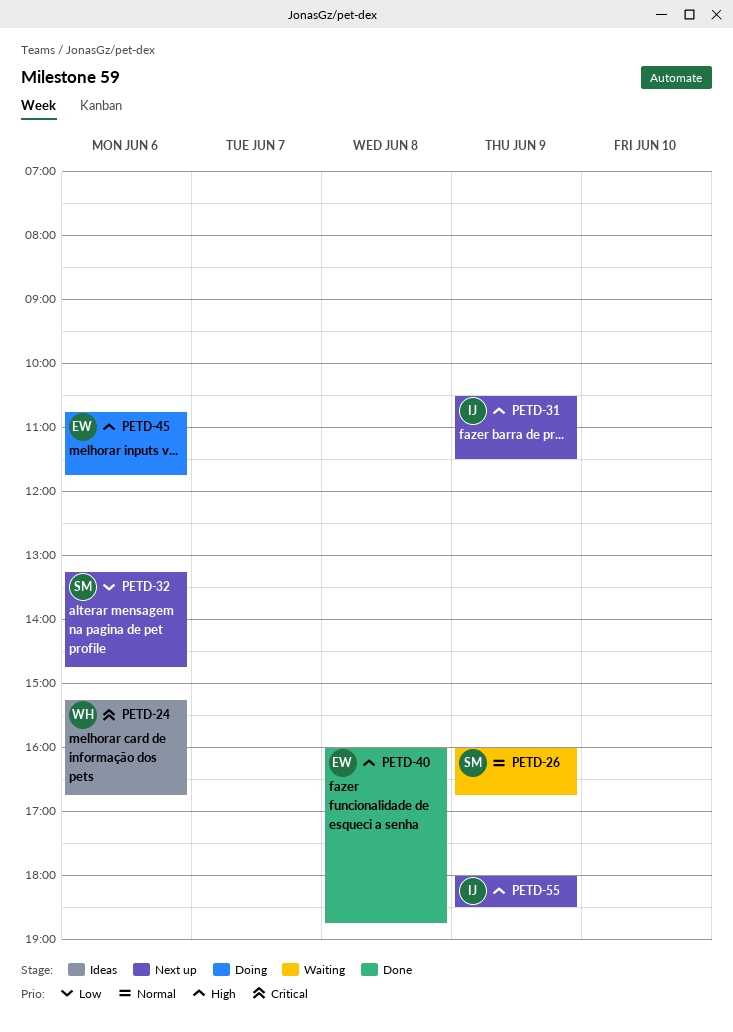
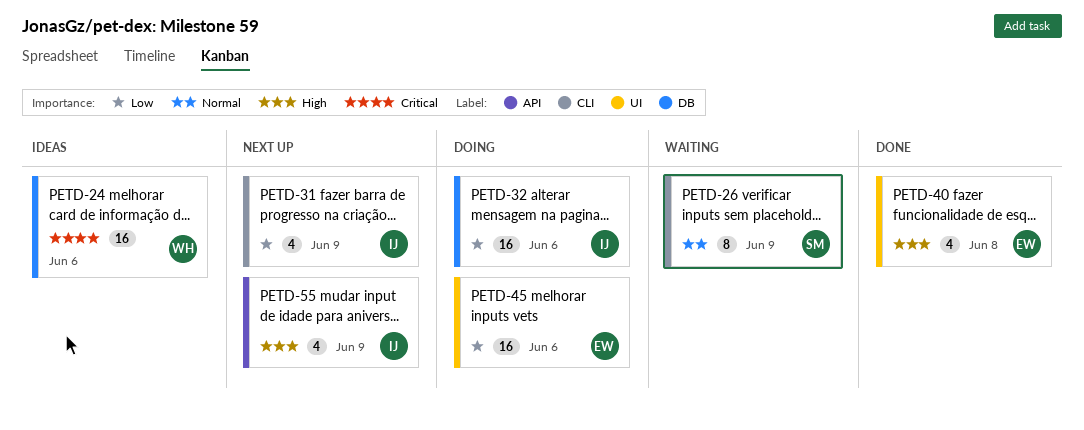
PETD-31, priority: High -> Low
PETD-32, status: Next up -> Doing
PETD-32, owner: SM -> IJ
PETD-45, priority: High -> Low

